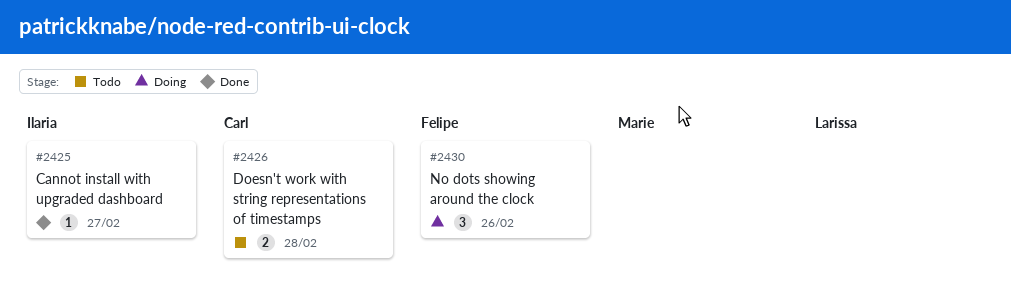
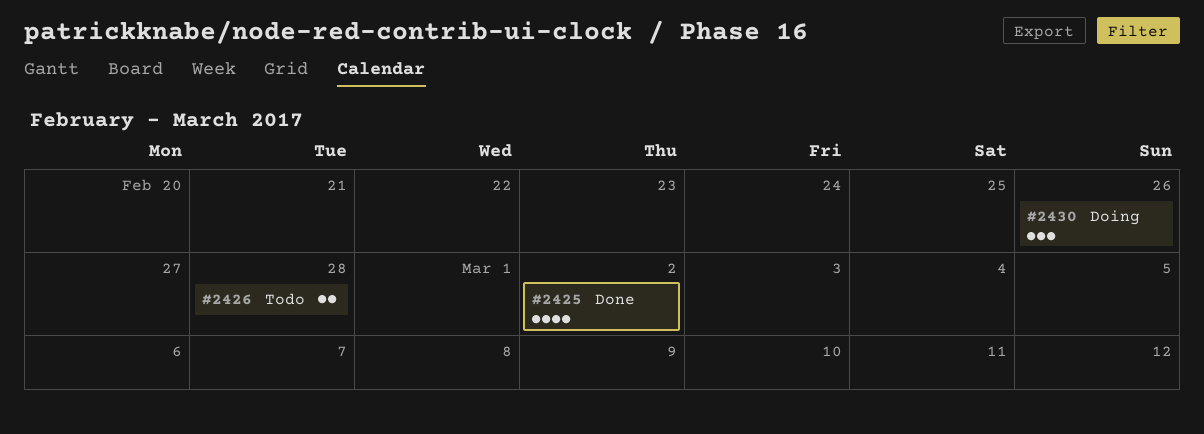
#2425, estimate: 1 -> 4
#2425, due: Feb 27 -> Mar 2

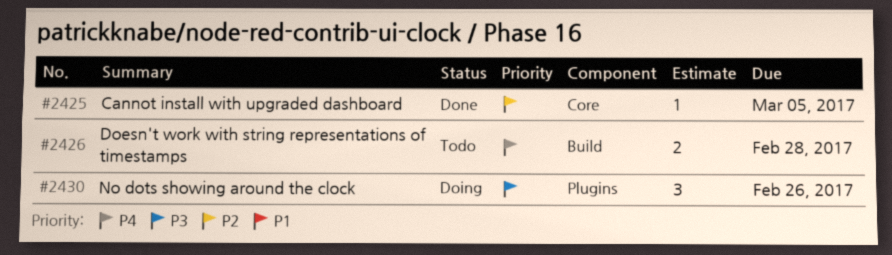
#2425, estimate: 4 -> 1
#2425, due: Mar 2 -> Mar 5

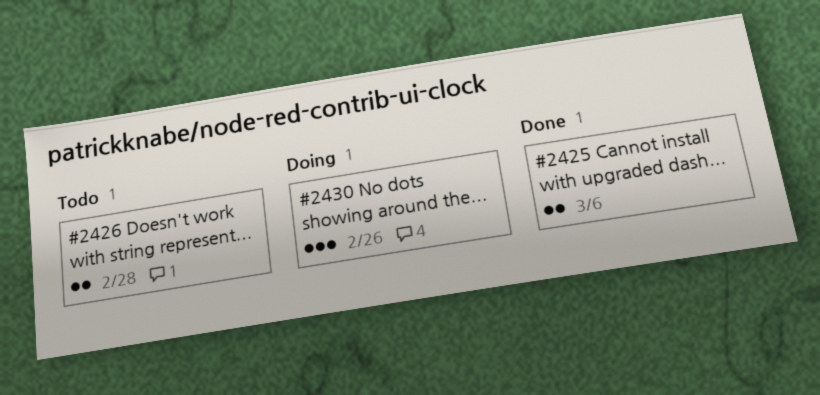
#2425, estimate: 1 -> 2
#2425, due: Mar 5 -> Mar 6

